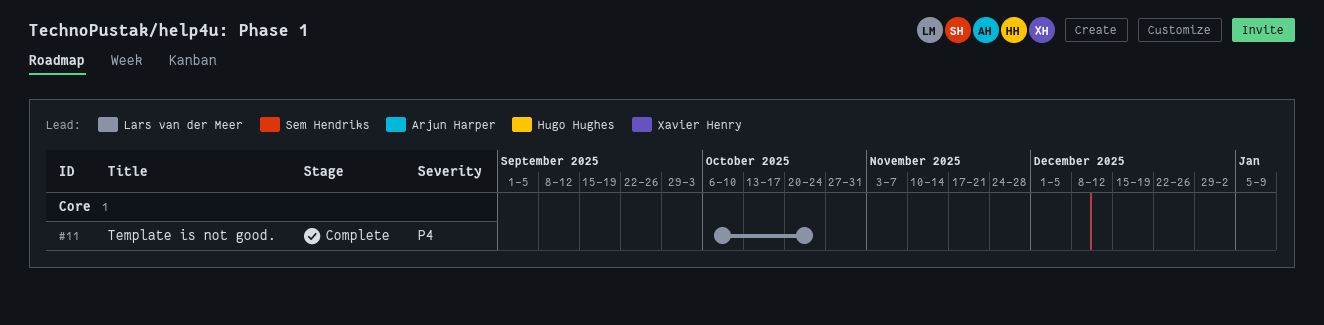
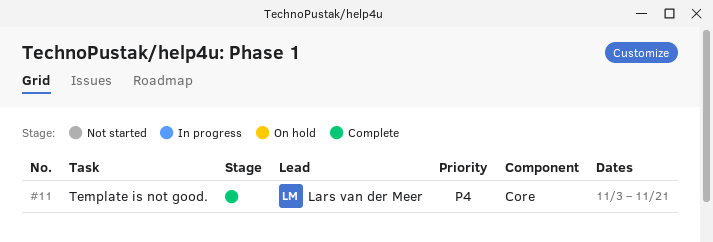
#11, start: Oct 6 -> Nov 3
#11, due: Oct 24 -> Nov 21

